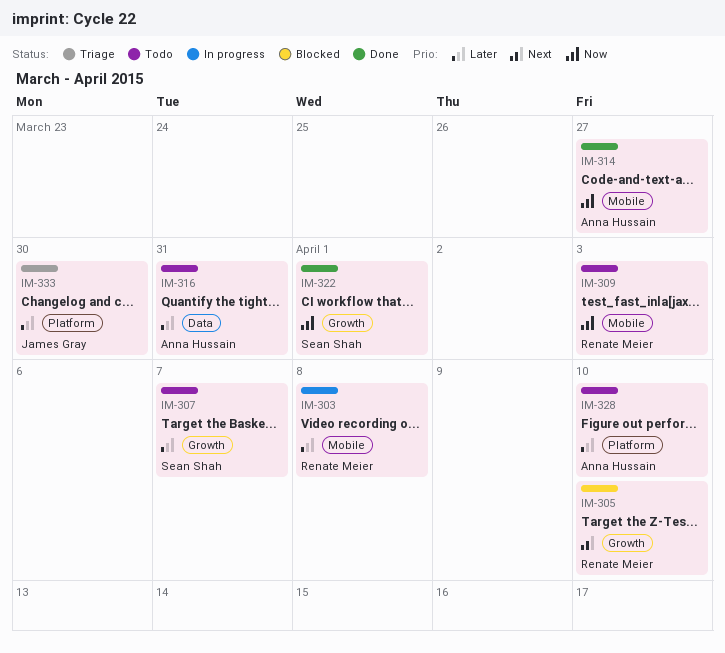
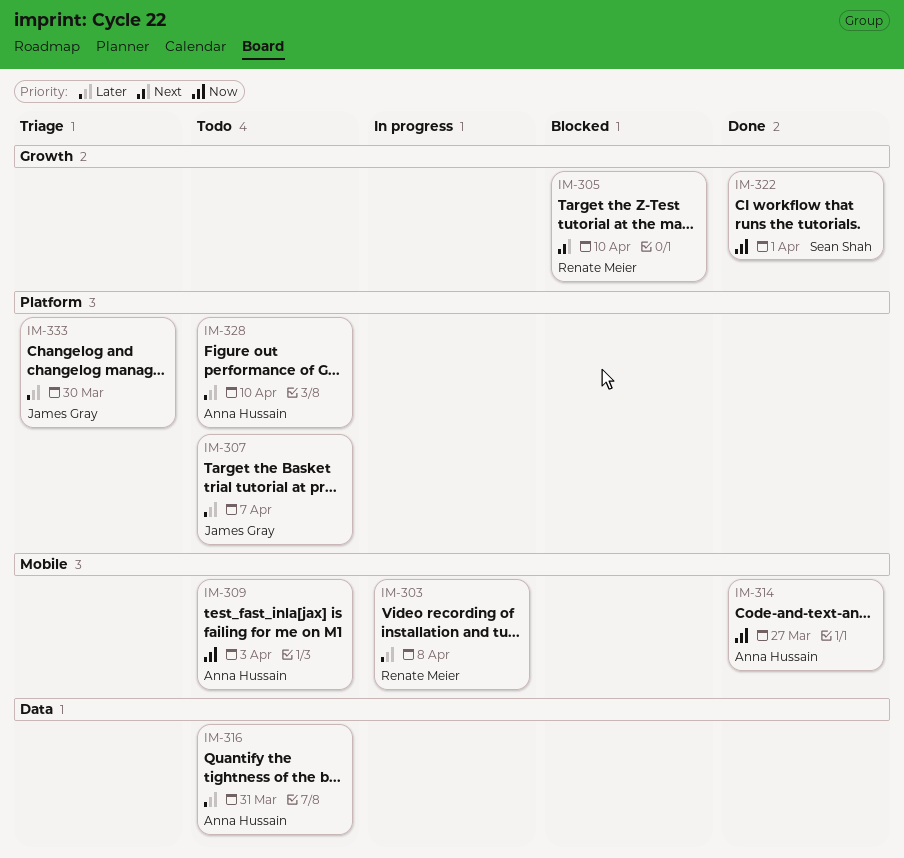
IM-307, owner: Sean Shah -> James Gray
IM-307, label: Growth -> Platform
IM-309, owner: Renate Meier -> Anna Hussain

